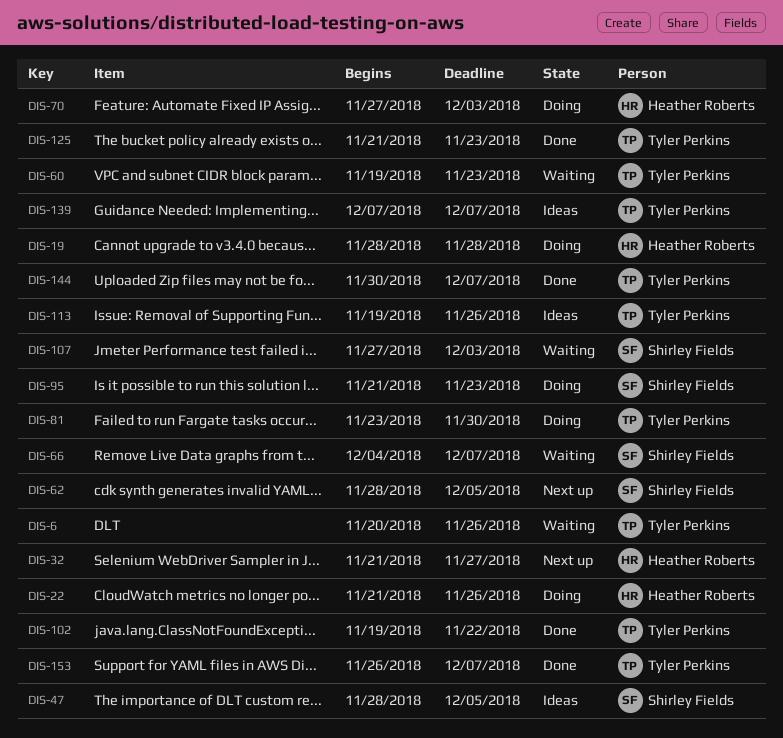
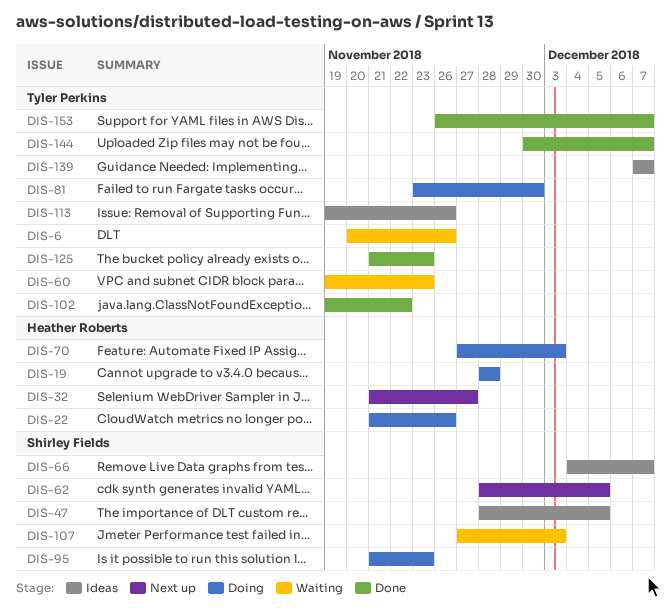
DIS-66, status: Waiting -> Ideas

